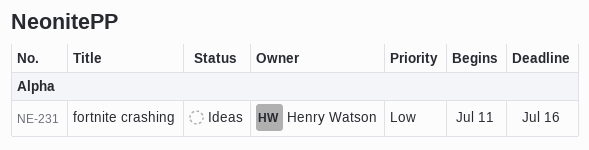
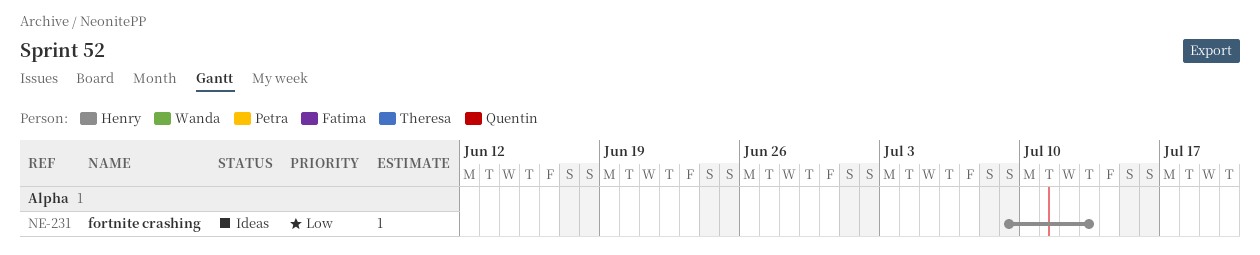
NE-231, start: Jul 11 -> Jul 9
NE-231, due: Jul 16 -> Jul 13

